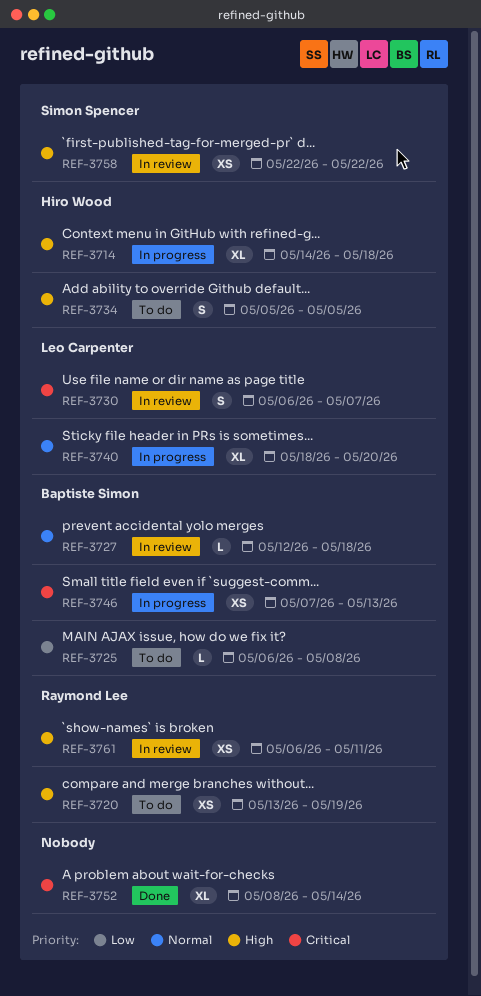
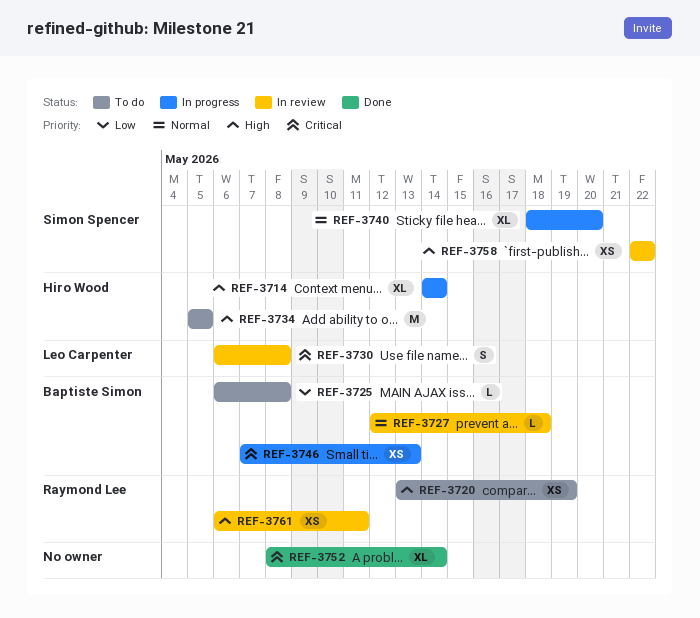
REF-3714, due: May 18 -> May 14
REF-3730, due: May 7 -> May 8
REF-3734, estimate: S -> M
REF-3740, owner: Leo Carpenter -> Simon Spencer

